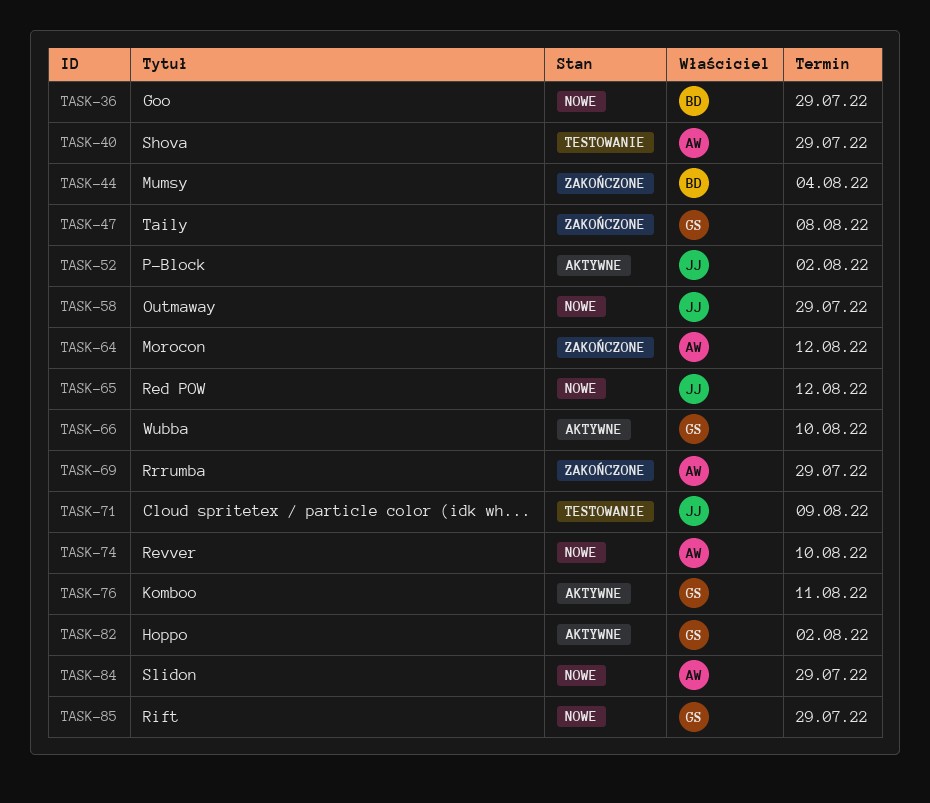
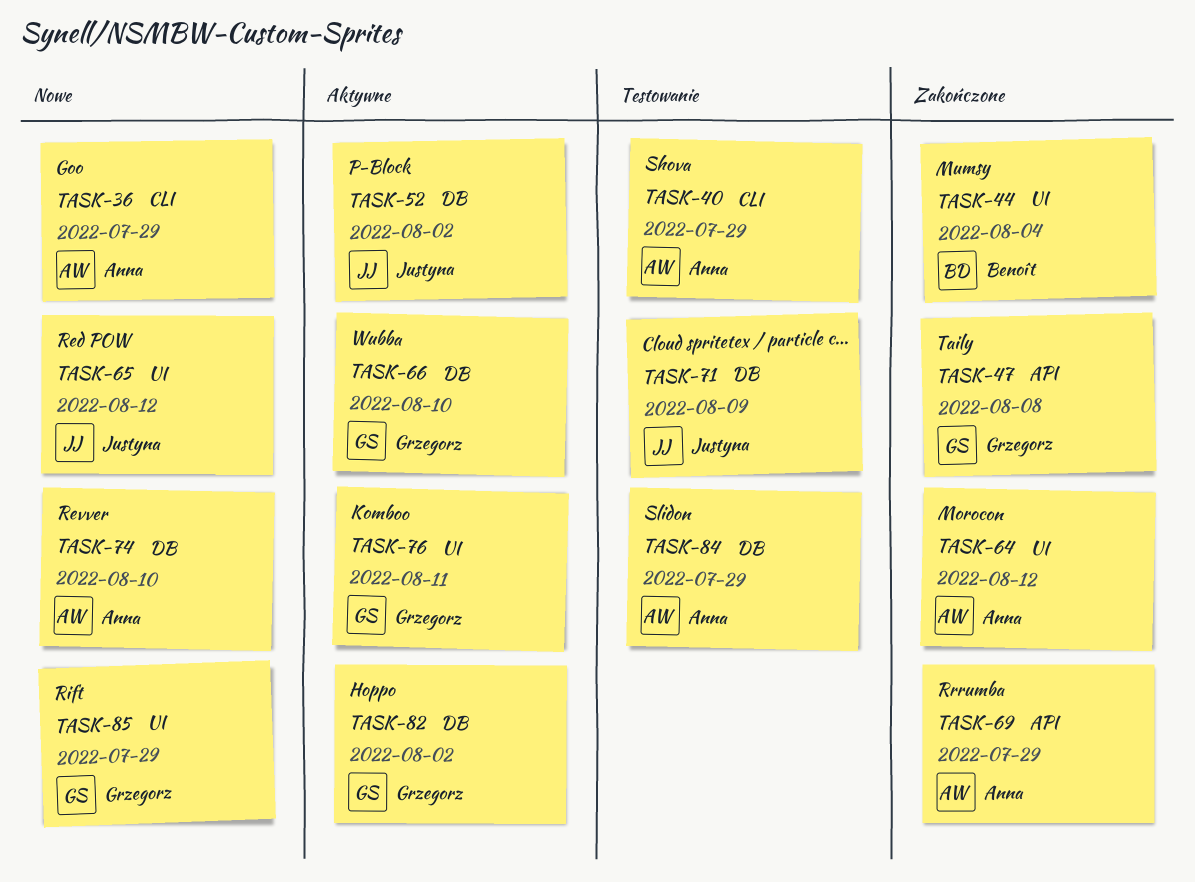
TASK-36, owner: Benoît -> Anna
TASK-58: present -> none
TASK-84, status: Nowe -> Testowanie

